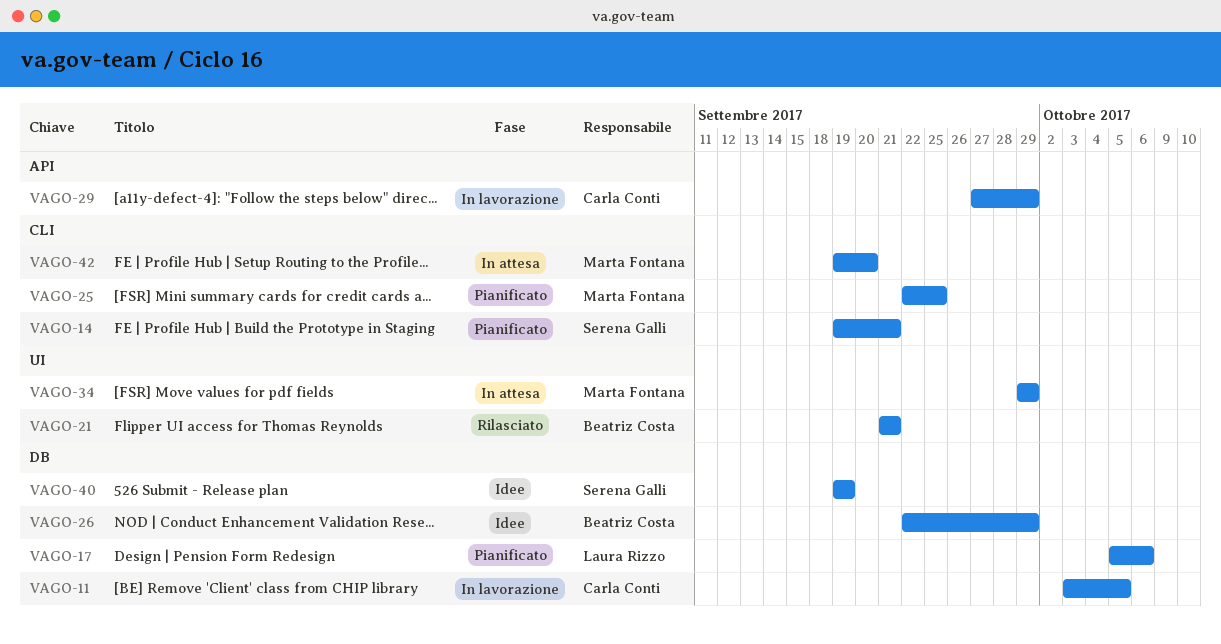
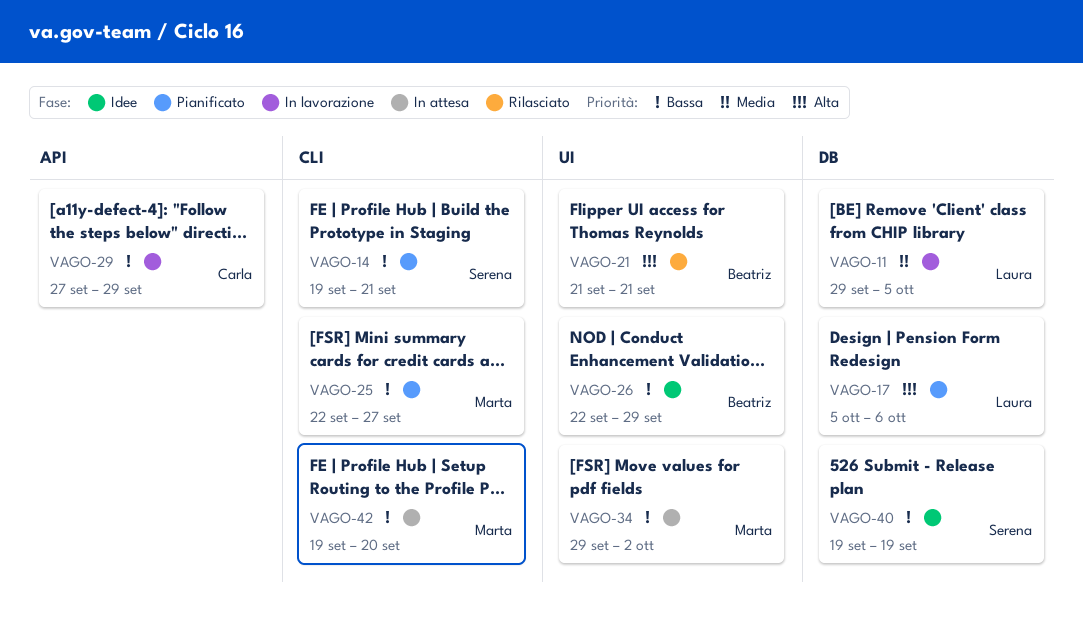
VAGO-11, owner: Carla Conti -> Laura Rizzo
VAGO-11, start: Oct 3 -> Sep 29
VAGO-25, due: Sep 25 -> Sep 27
VAGO-26, label: DB -> UI
VAGO-34, due: Sep 29 -> Oct 2

